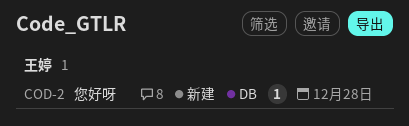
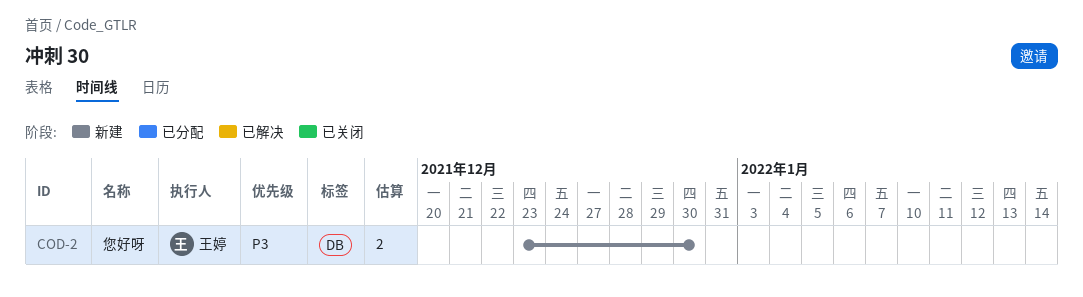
COD-2, estimate: 1 -> 2
COD-2, due: Dec 28 -> Dec 30

